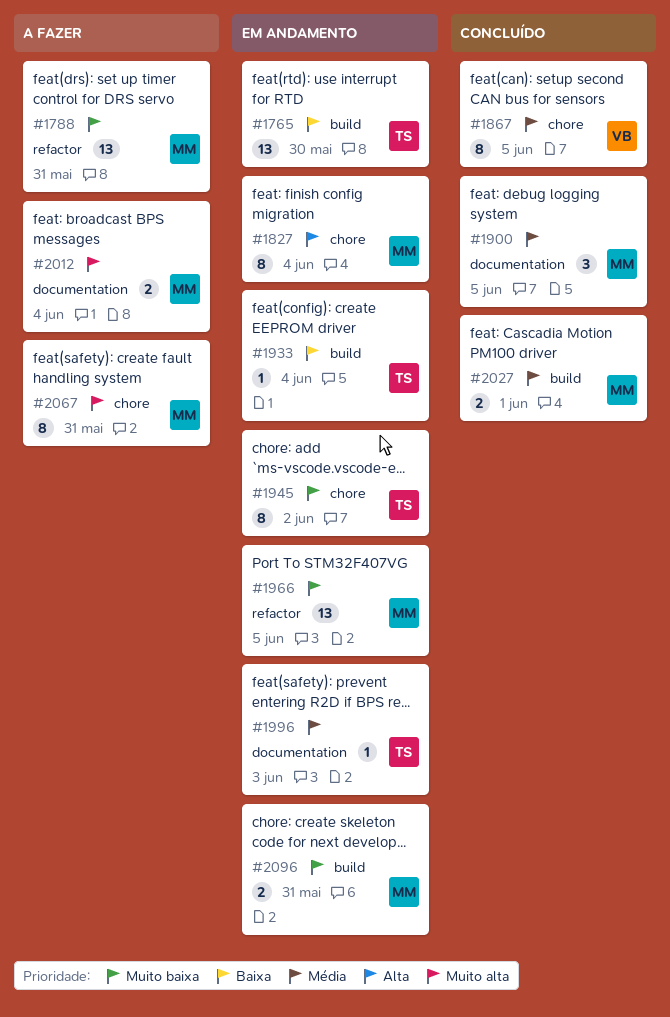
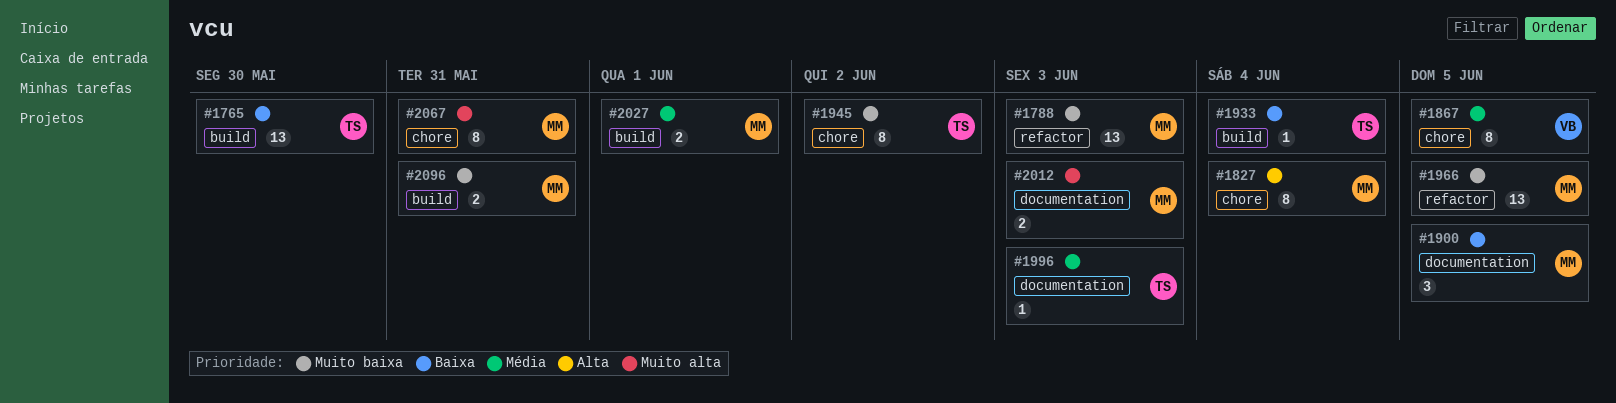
#1788, due: May 31 -> Jun 3
#1900, priority: Média -> Baixa
#2012, due: Jun 4 -> Jun 3

